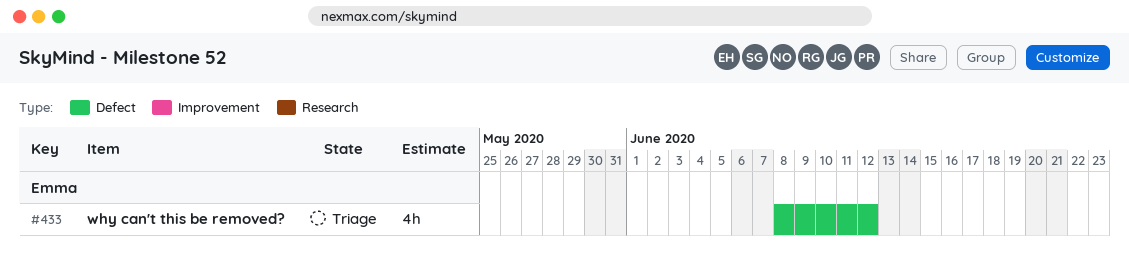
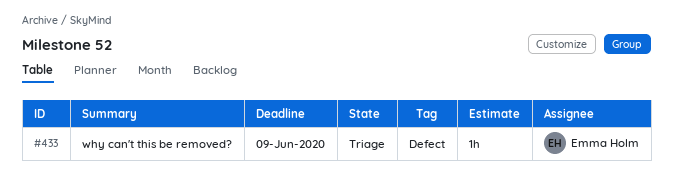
#433, estimate: 4h -> 1h
#433, due: Jun 12 -> Jun 9

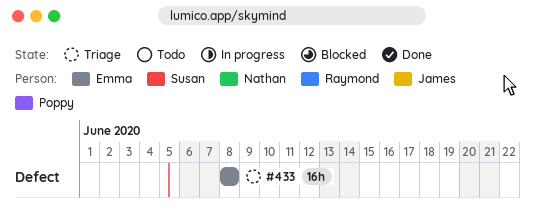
#433, estimate: 1h -> 16h
#433, due: Jun 9 -> Jun 8

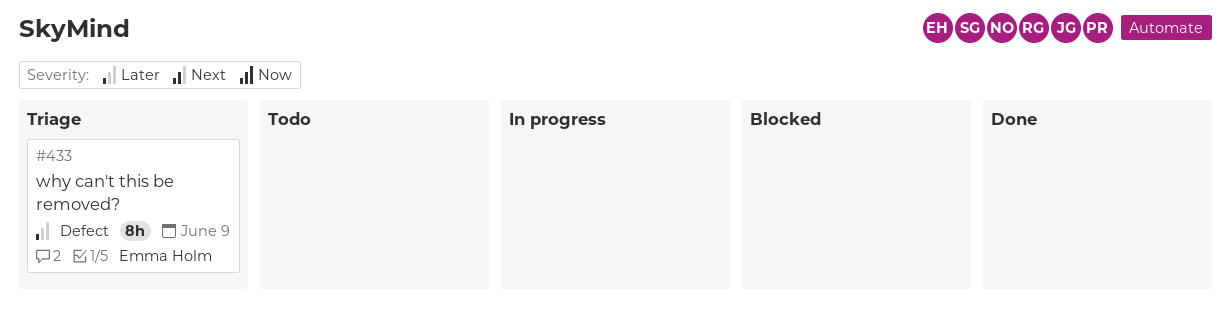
#433, estimate: 16h -> 8h
#433, due: Jun 8 -> Jun 9

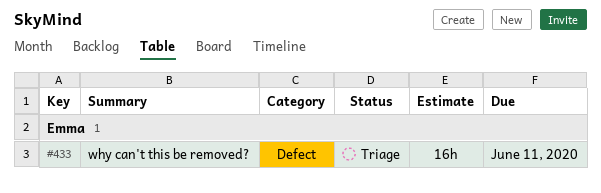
#433, estimate: 8h -> 16h
#433, due: Jun 9 -> Jun 11

